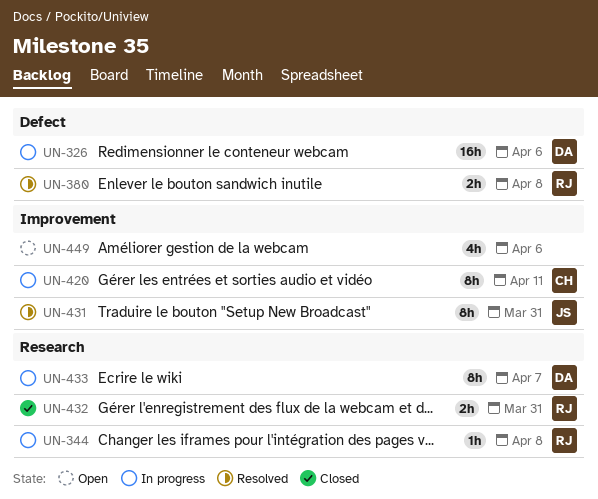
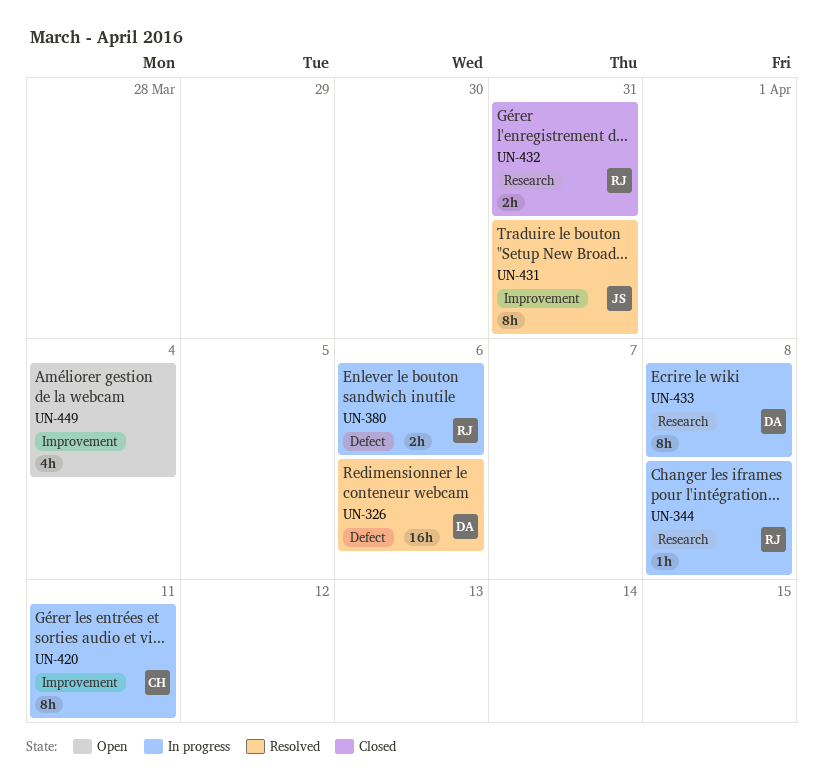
UN-326, status: In progress -> Resolved
UN-380, status: Resolved -> In progress
UN-380, due: Apr 8 -> Apr 6
UN-433, due: Apr 7 -> Apr 8
UN-449, due: Apr 6 -> Apr 4

